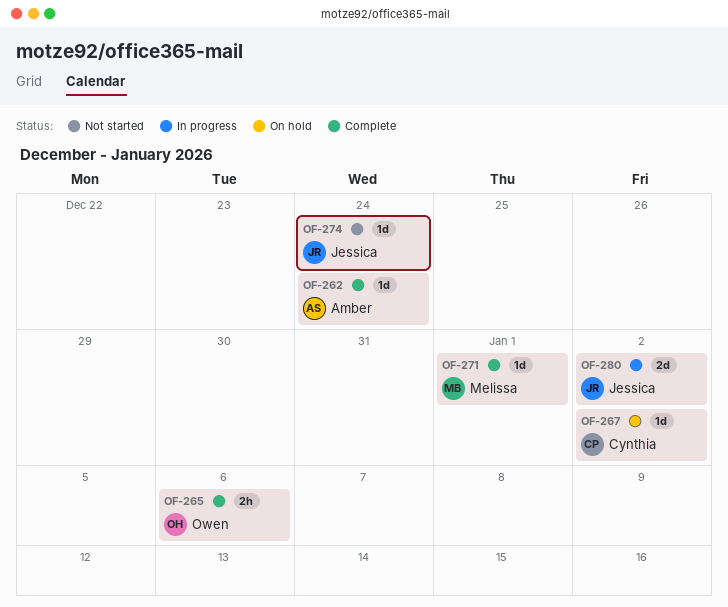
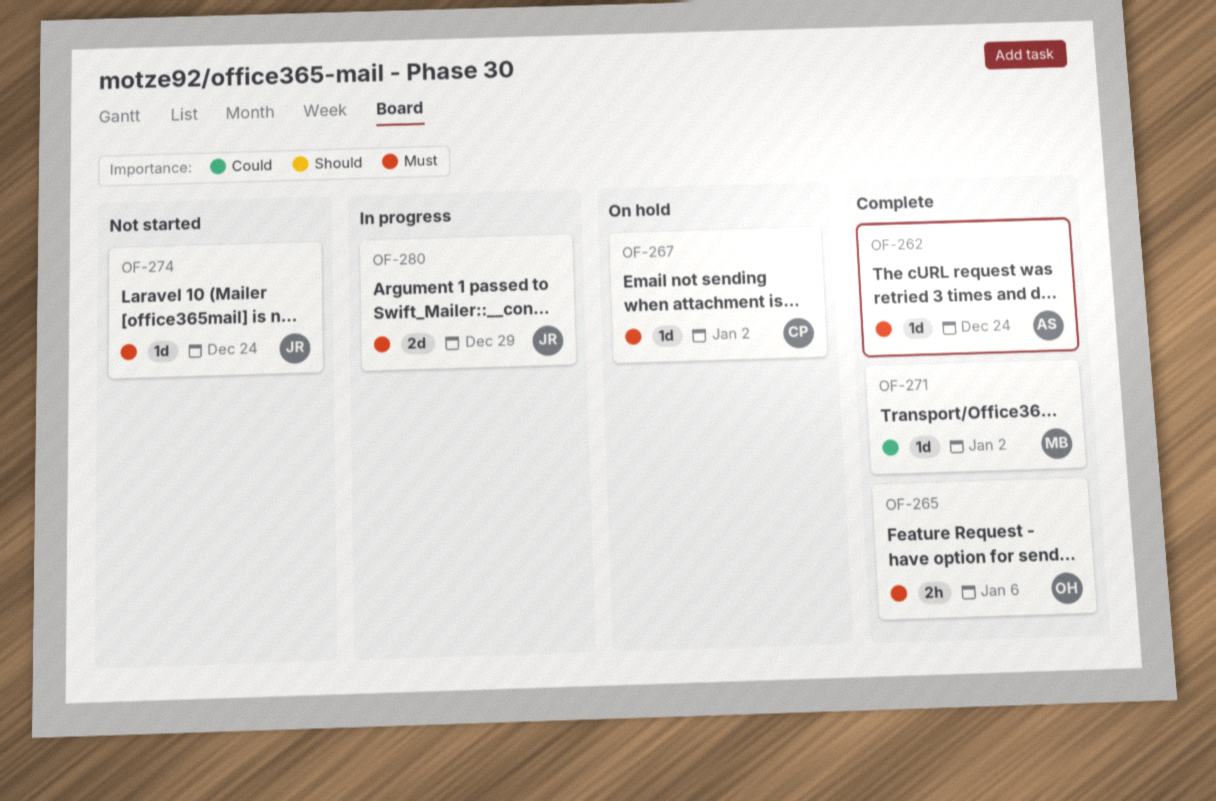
OF-271, due: Jan 1 -> Jan 2
OF-280, due: Jan 2 -> Dec 29

